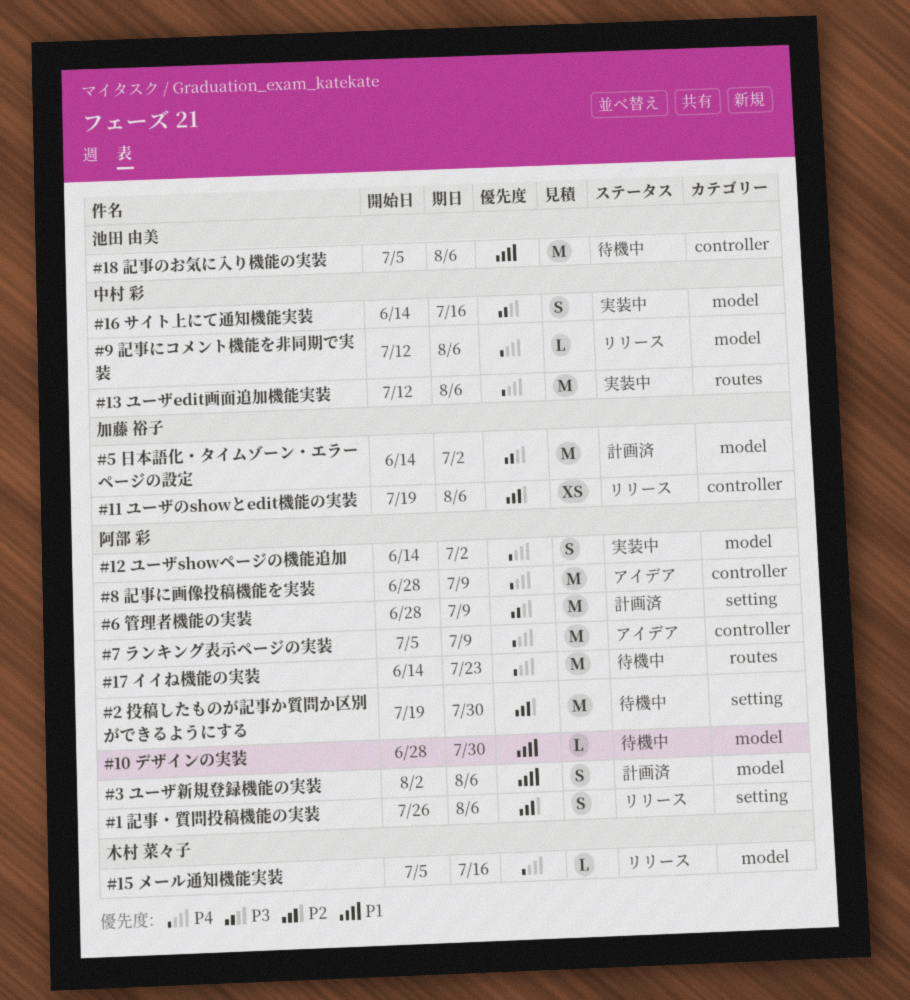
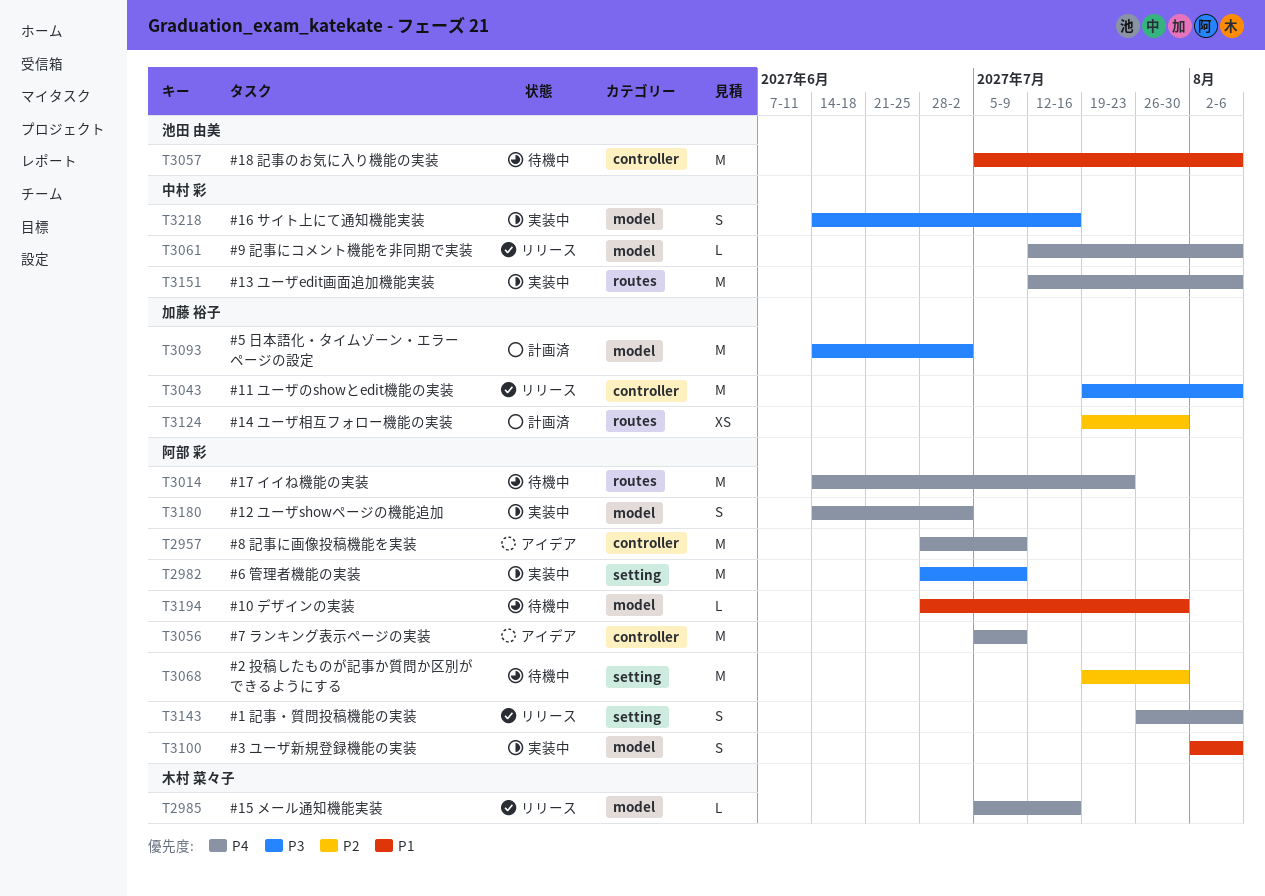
#1 記事・質問投稿機能の実装, priority: P2 -> P4
#11 ユーザのshowとedit機能の実装, priority: P2 -> P3
#11 ユーザのshowとedit機能の実装, estimate: XS -> M
#14 ユーザ相互フォロー機能の実装: none -> present
#3 ユーザ新規登録機能の実装, status: 計画済 -> 実装中
#6 管理者機能の実装, status: 計画済 -> 実装中

